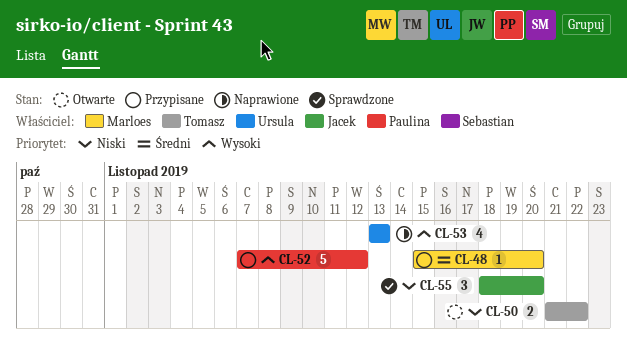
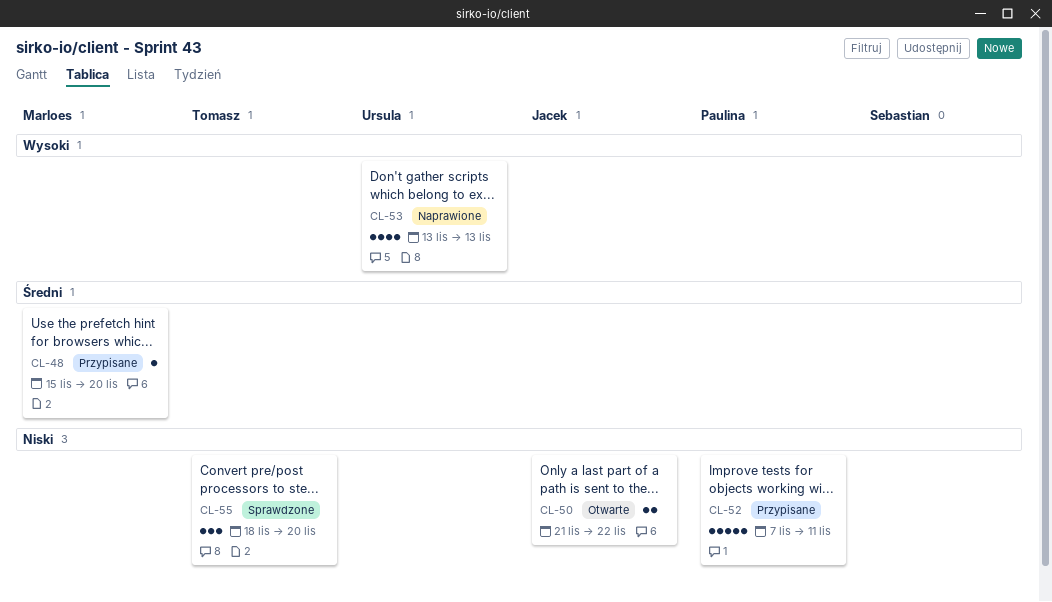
CL-50, owner: Tomasz -> Jacek
CL-52, priority: Wysoki -> Niski
CL-52, due: Nov 12 -> Nov 11
CL-55, owner: Jacek -> Tomasz

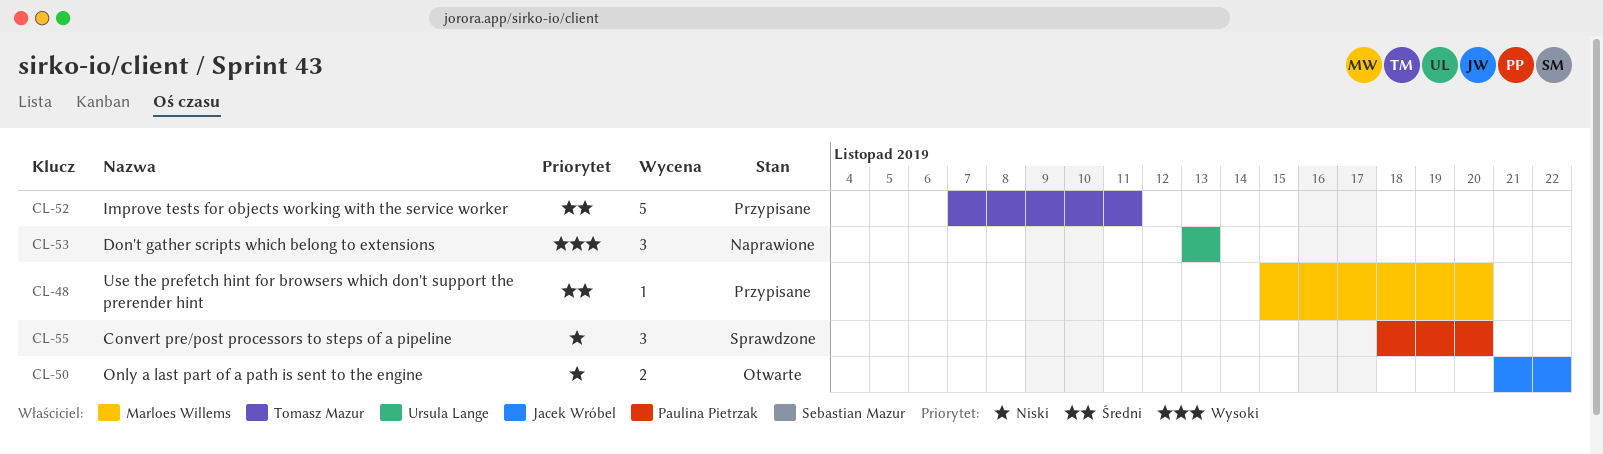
CL-52, owner: Paulina Pietrzak -> Tomasz Mazur
CL-52, priority: Niski -> Średni
CL-53, estimate: 4 -> 3
CL-55, owner: Tomasz Mazur -> Paulina Pietrzak

